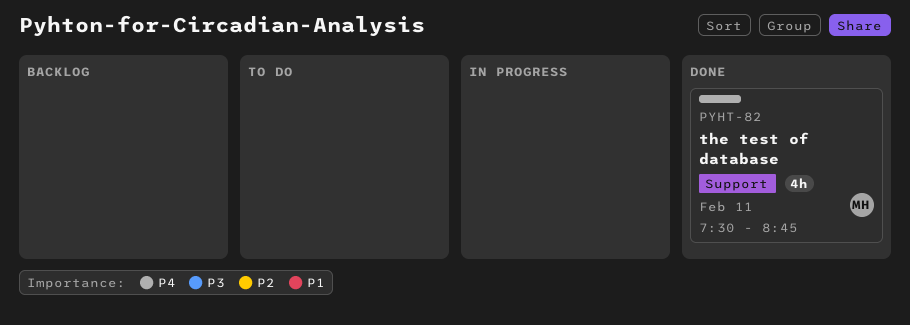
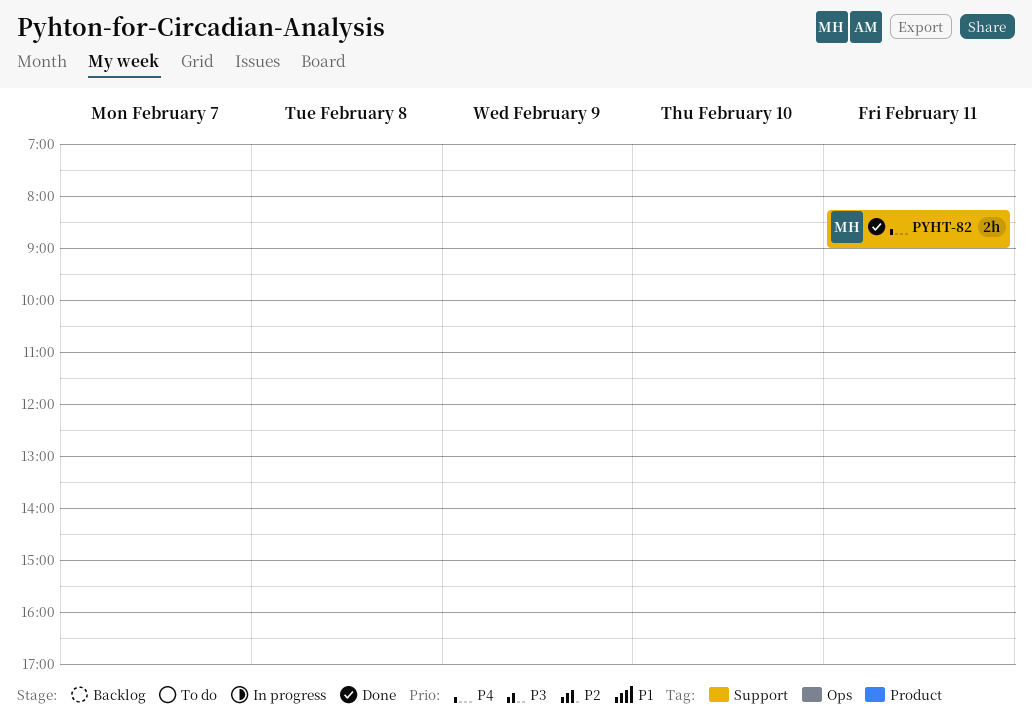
PYHT-82, estimate: 4h -> 2h
PYHT-82, begins: 07:30 -> 08:15
PYHT-82, ends: 08:45 -> 09:00

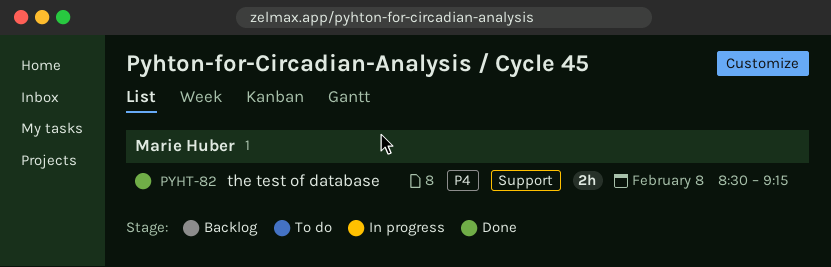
PYHT-82, day: Feb 11 -> Feb 8
PYHT-82, begins: 08:15 -> 08:30
PYHT-82, ends: 09:00 -> 09:15

